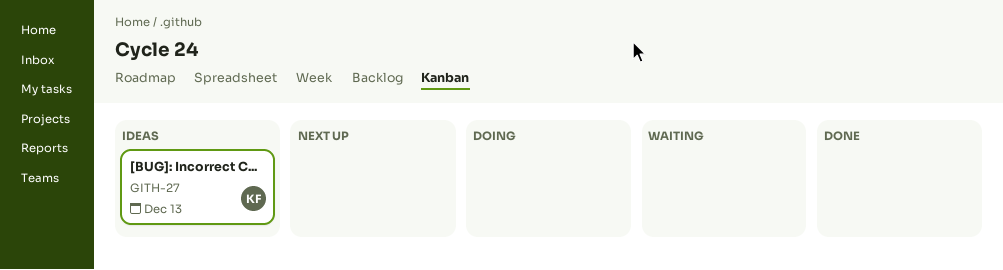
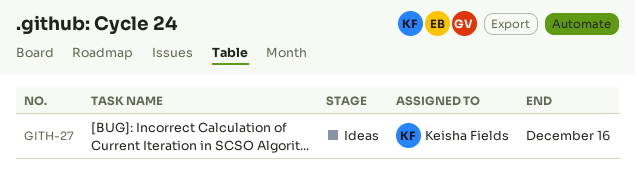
GITH-27, due: Dec 13 -> Dec 16

